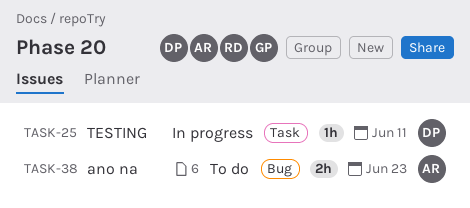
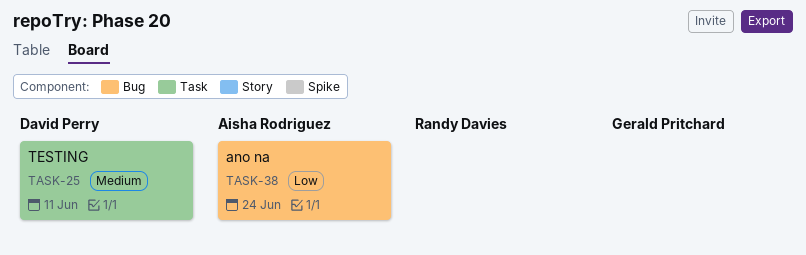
TASK-38, due: Jun 23 -> Jun 24

